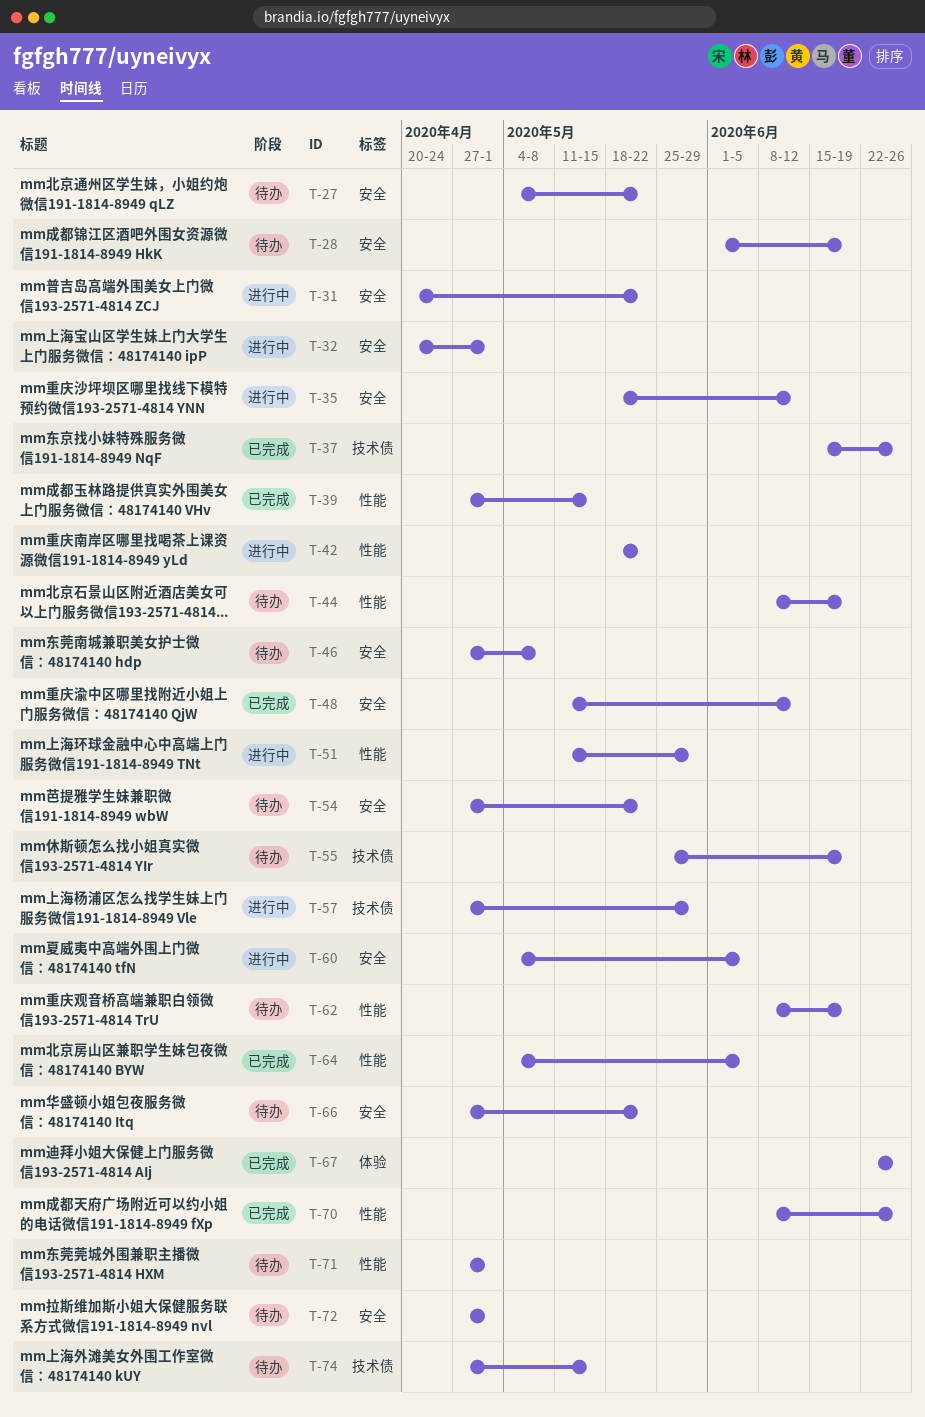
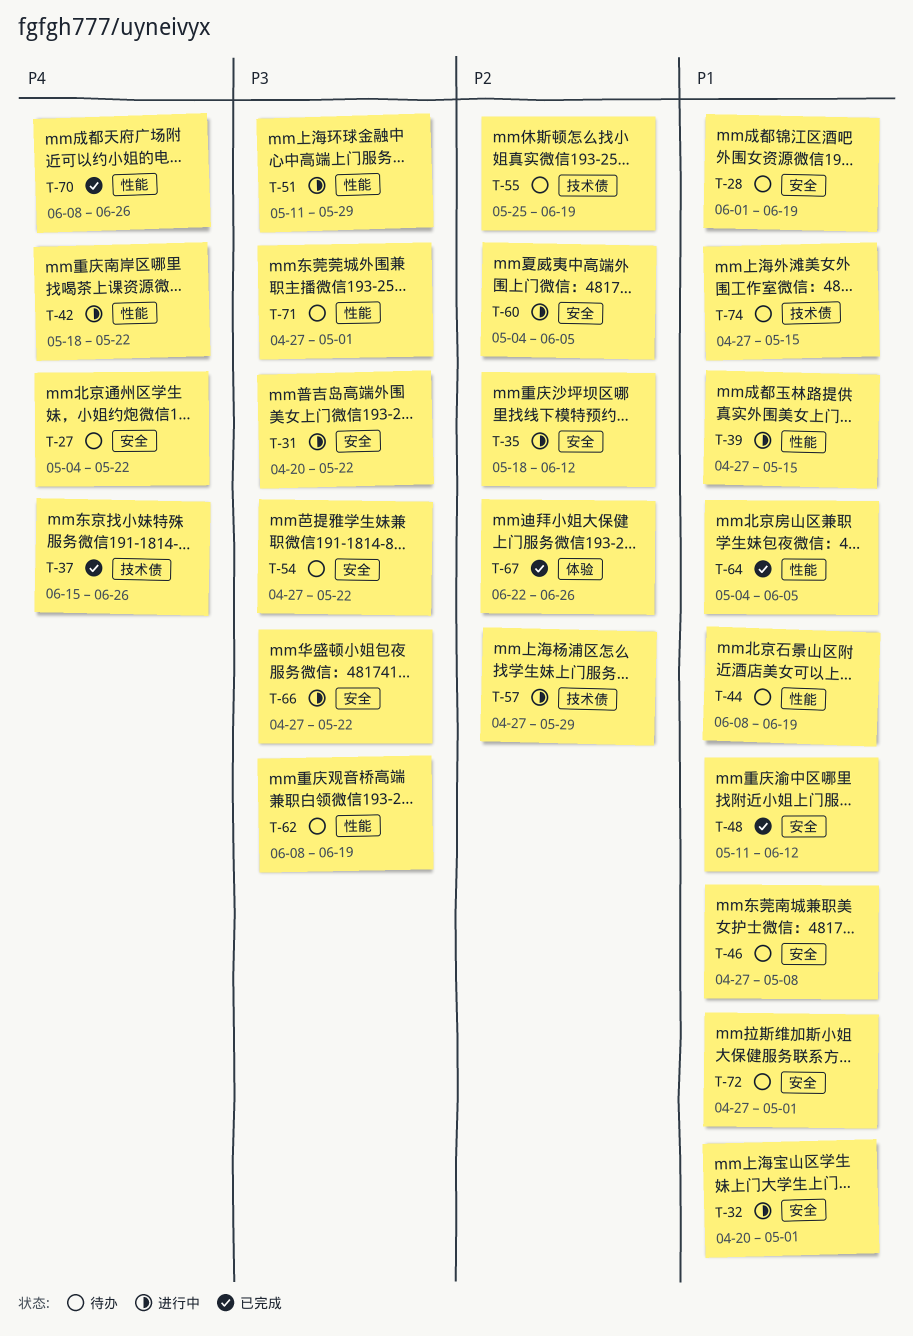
T-39, status: 已完成 -> 进行中
T-66, status: 待办 -> 进行中

